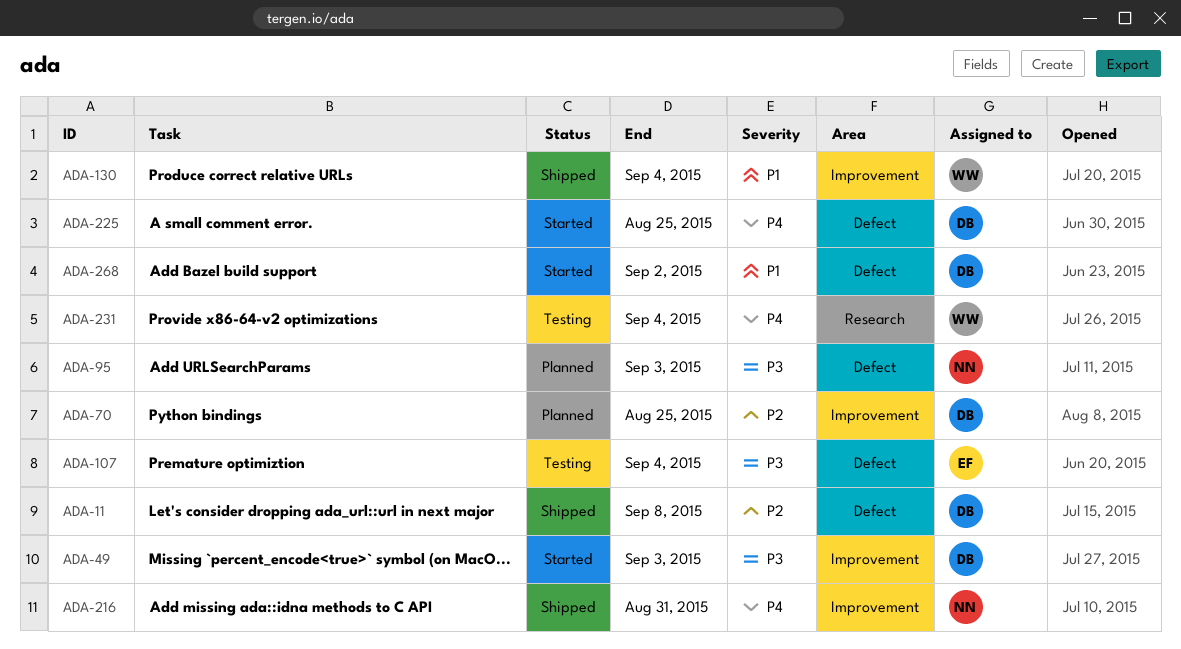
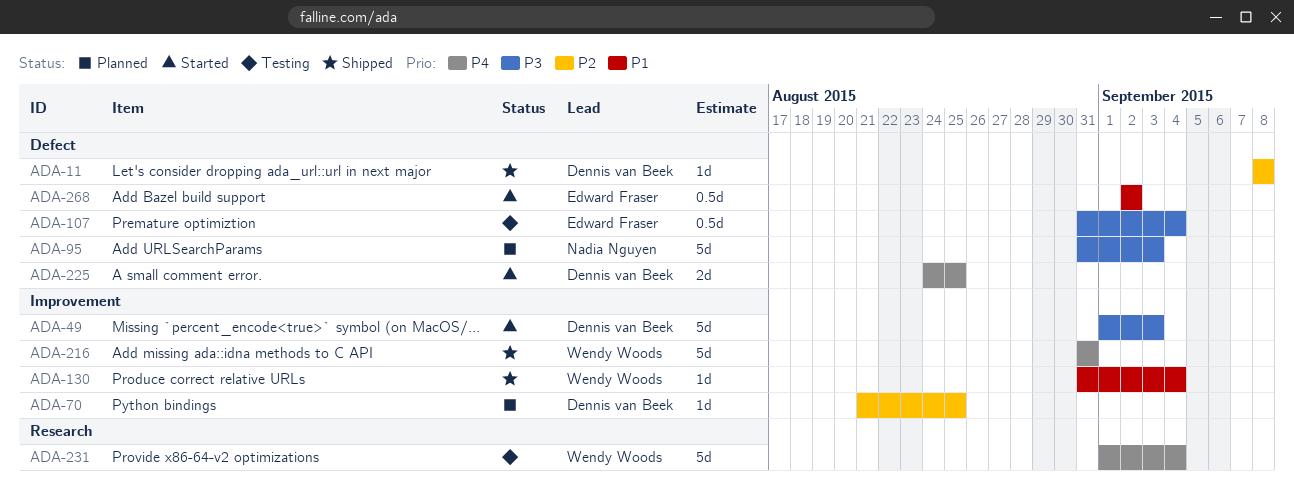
ADA-216, owner: Nadia Nguyen -> Wendy Woods
ADA-268, owner: Dennis van Beek -> Edward Fraser

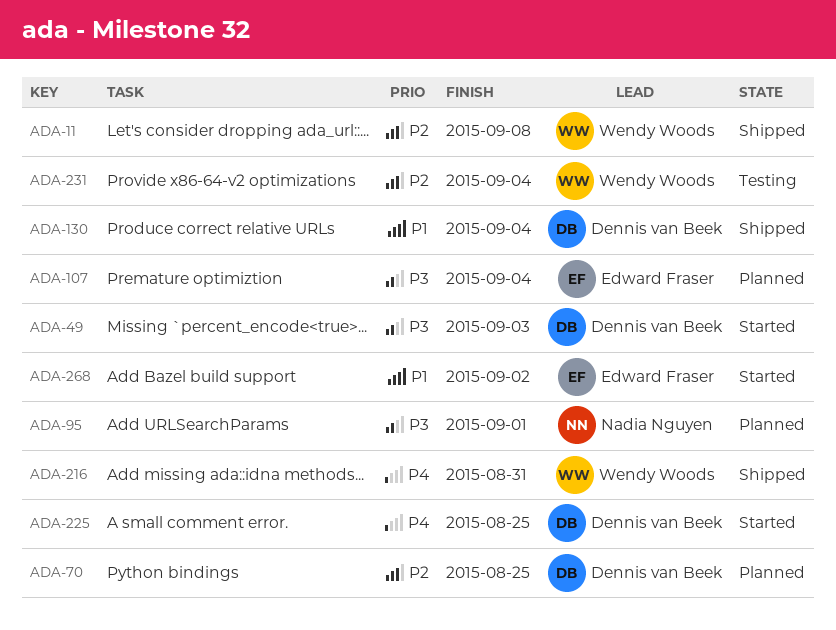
ADA-11, owner: Dennis van Beek -> Wendy Woods
ADA-95, due: Sep 3 -> Sep 1
ADA-107, status: Testing -> Planned
ADA-130, owner: Wendy Woods -> Dennis van Beek
ADA-231, priority: P4 -> P2

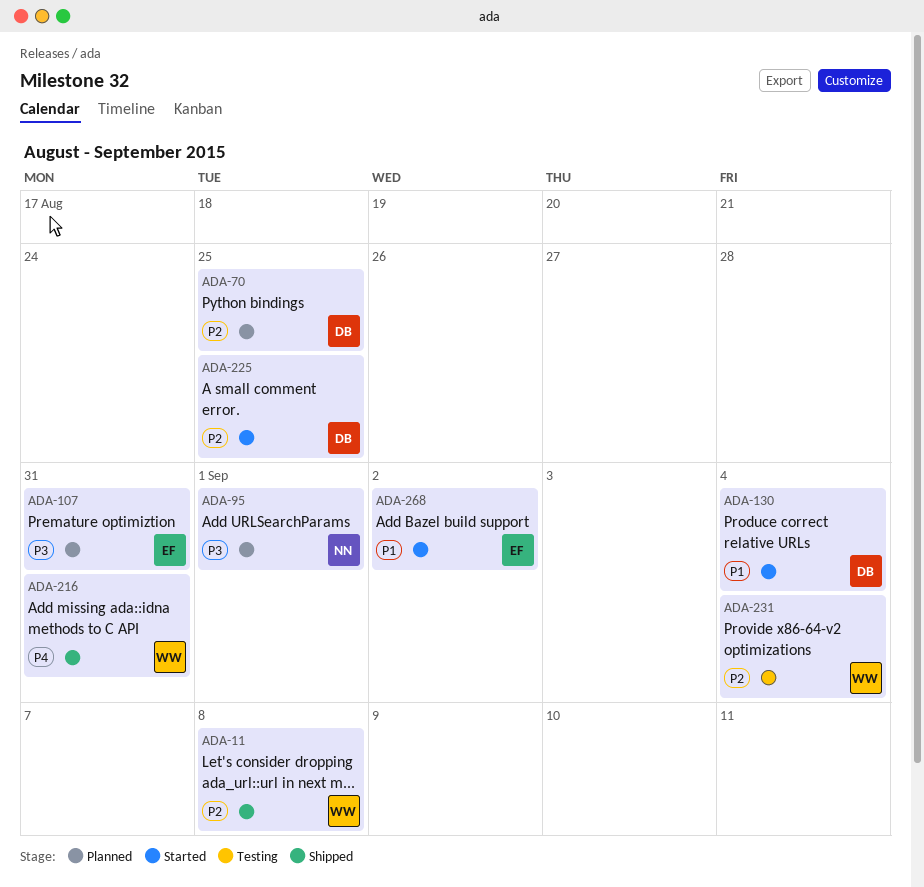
ADA-49: present -> none
ADA-107, due: Sep 4 -> Aug 31
ADA-130, status: Shipped -> Started
ADA-225, priority: P4 -> P2

